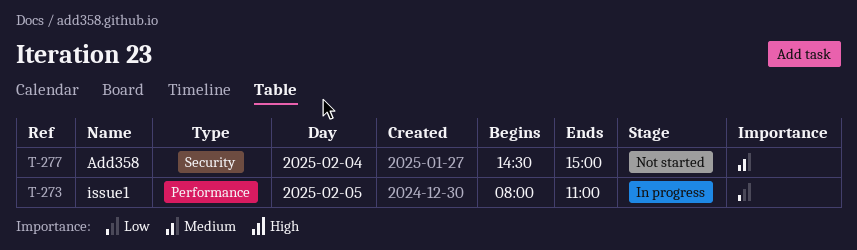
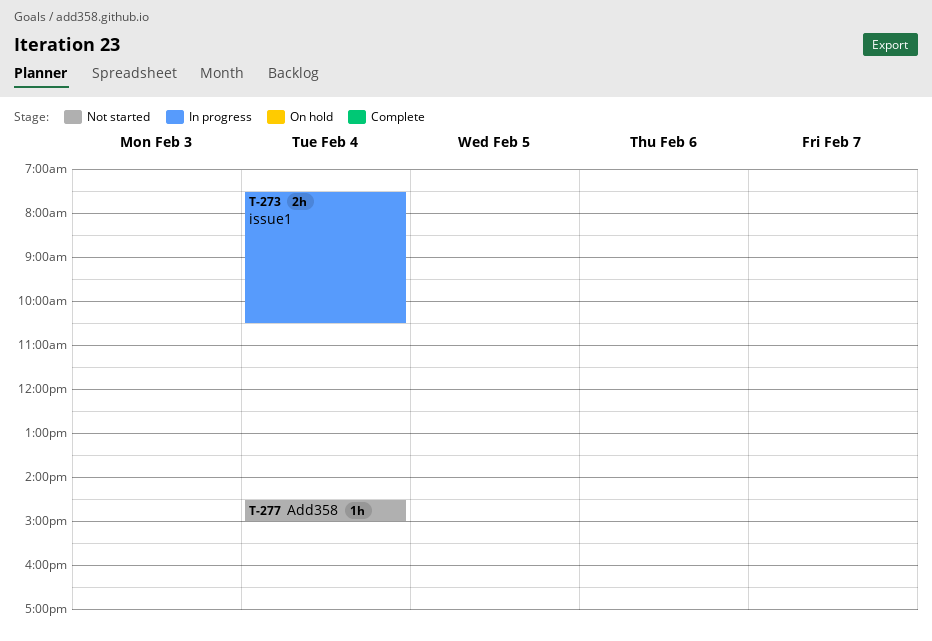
T-273, day: Feb 5 -> Feb 4
T-273, begins: 08:00 -> 07:30
T-273, ends: 11:00 -> 10:30

